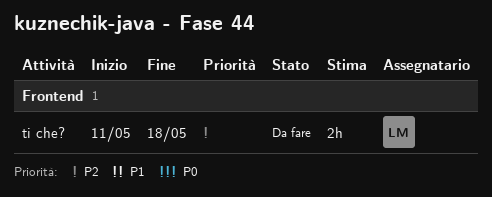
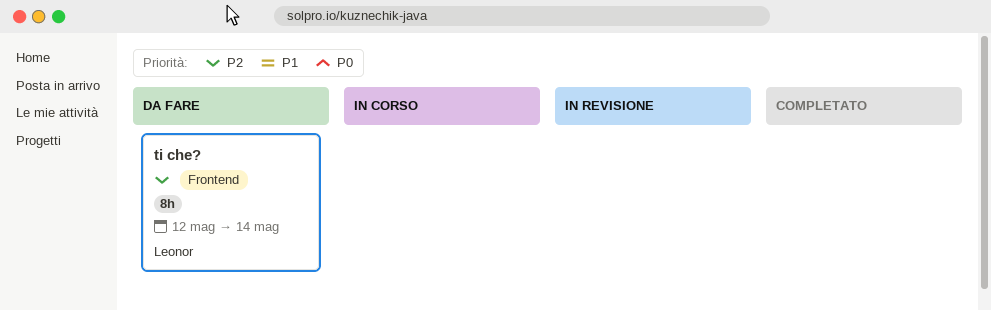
ti che?, estimate: 2h -> 8h
ti che?, start: May 11 -> May 12
ti che?, due: May 18 -> May 14

